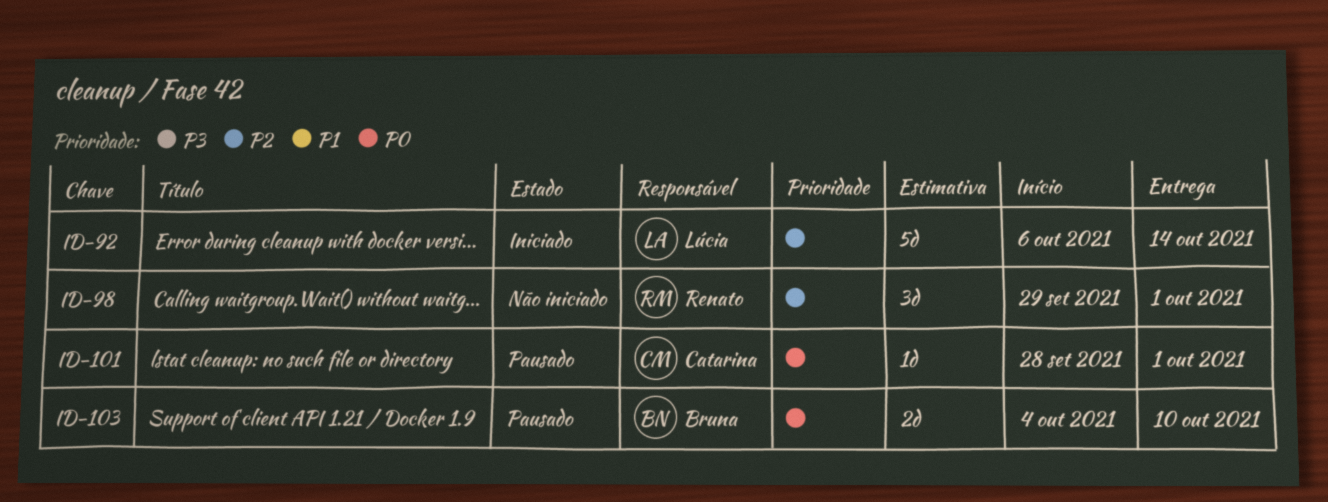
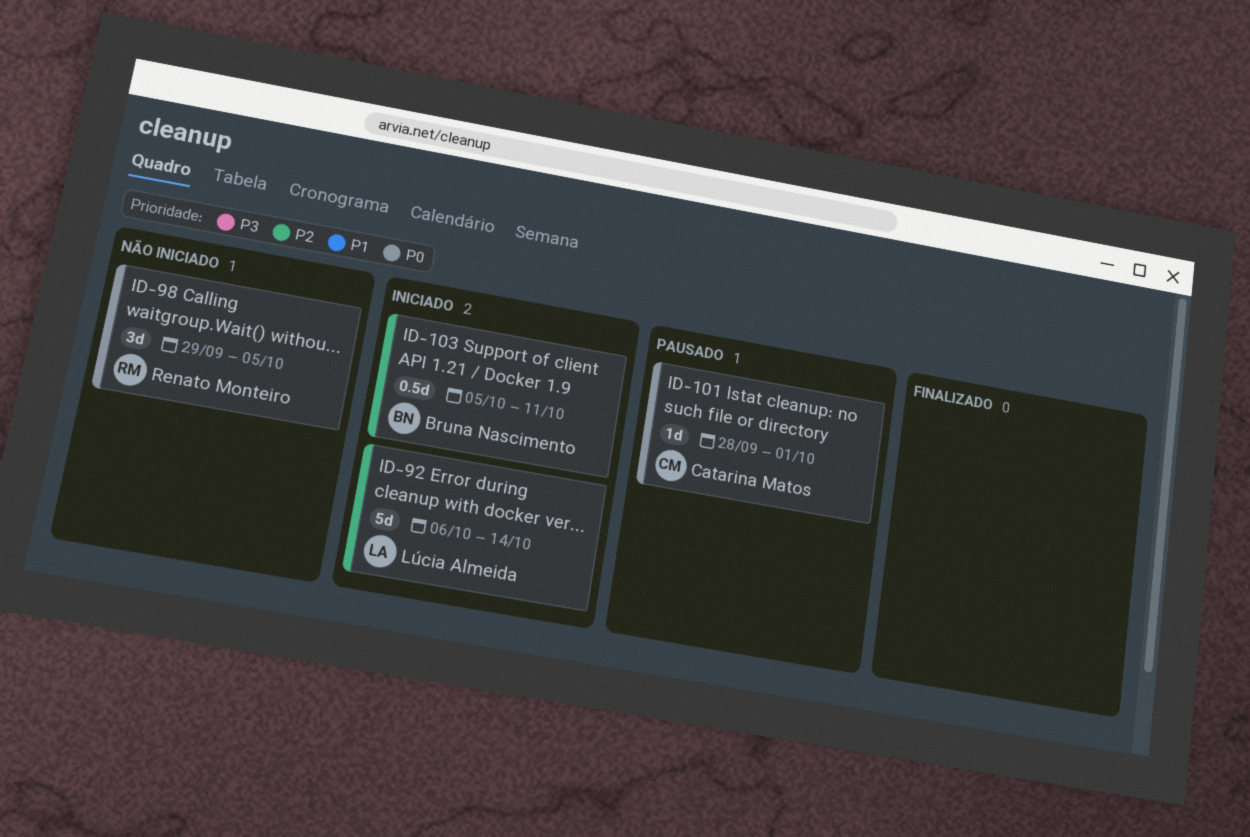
ID-98, priority: P2 -> P0
ID-98, due: Oct 1 -> Oct 5
ID-103, status: Pausado -> Iniciado
ID-103, priority: P0 -> P2
ID-103, estimate: 2d -> 0.5d
ID-103, start: Oct 4 -> Oct 5
ID-103, due: Oct 10 -> Oct 11

